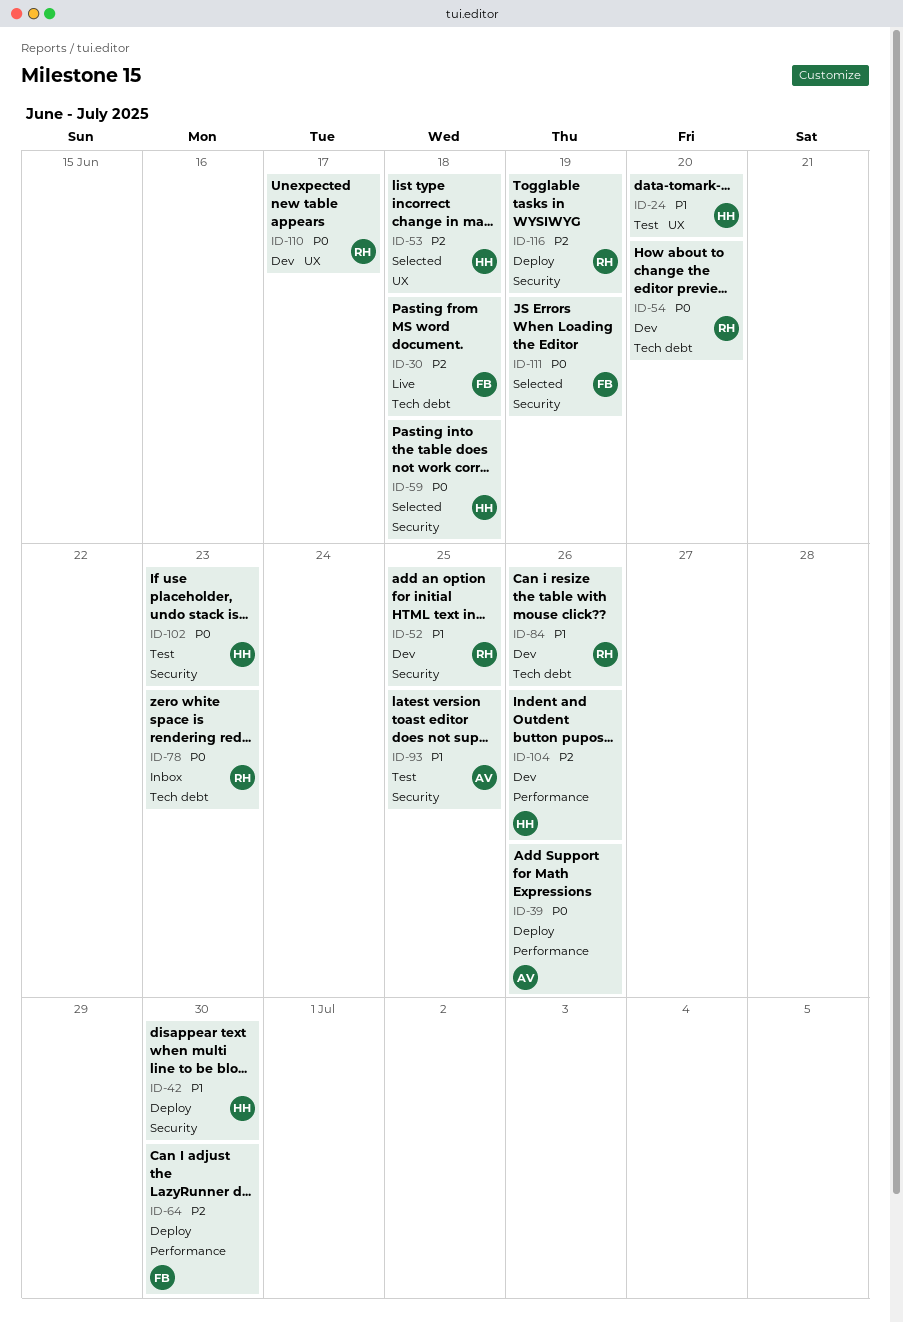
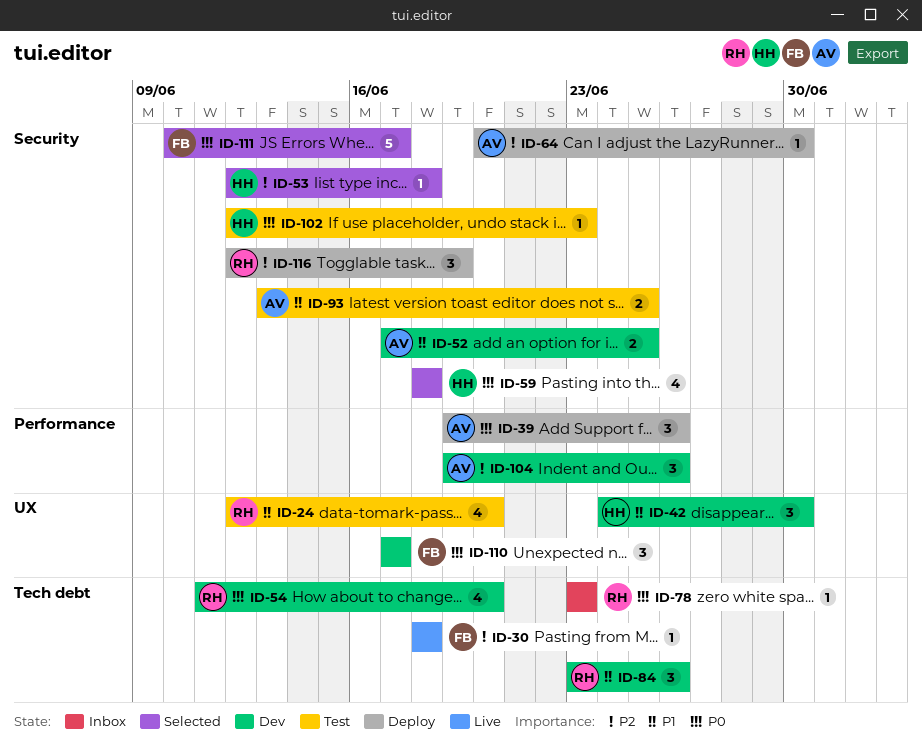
ID-24, owner: HH -> RH
ID-42, status: Deploy -> Dev
ID-42, label: Security -> UX
ID-52, owner: RH -> AV
ID-53, label: UX -> Security
ID-64, owner: FB -> AV
ID-64, label: Performance -> Security
ID-104, owner: HH -> AV
ID-110, owner: RH -> FB
ID-111, due: Jun 19 -> Jun 17

